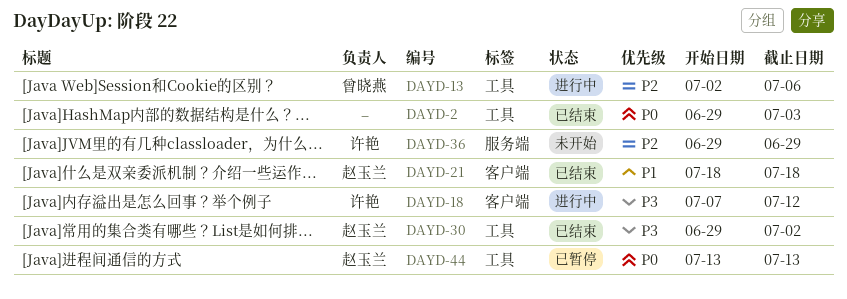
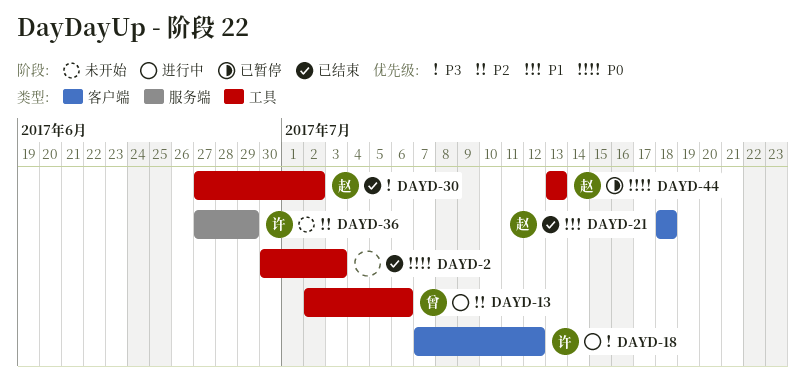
DAYD-2, start: Jun 29 -> Jun 30
DAYD-30, start: Jun 29 -> Jun 27
DAYD-36, start: Jun 29 -> Jun 27

